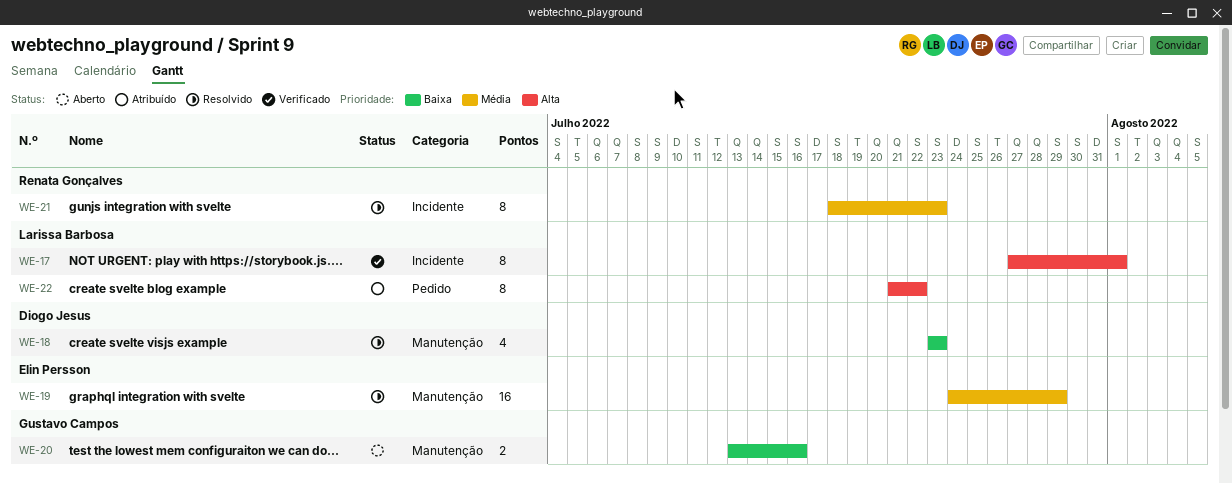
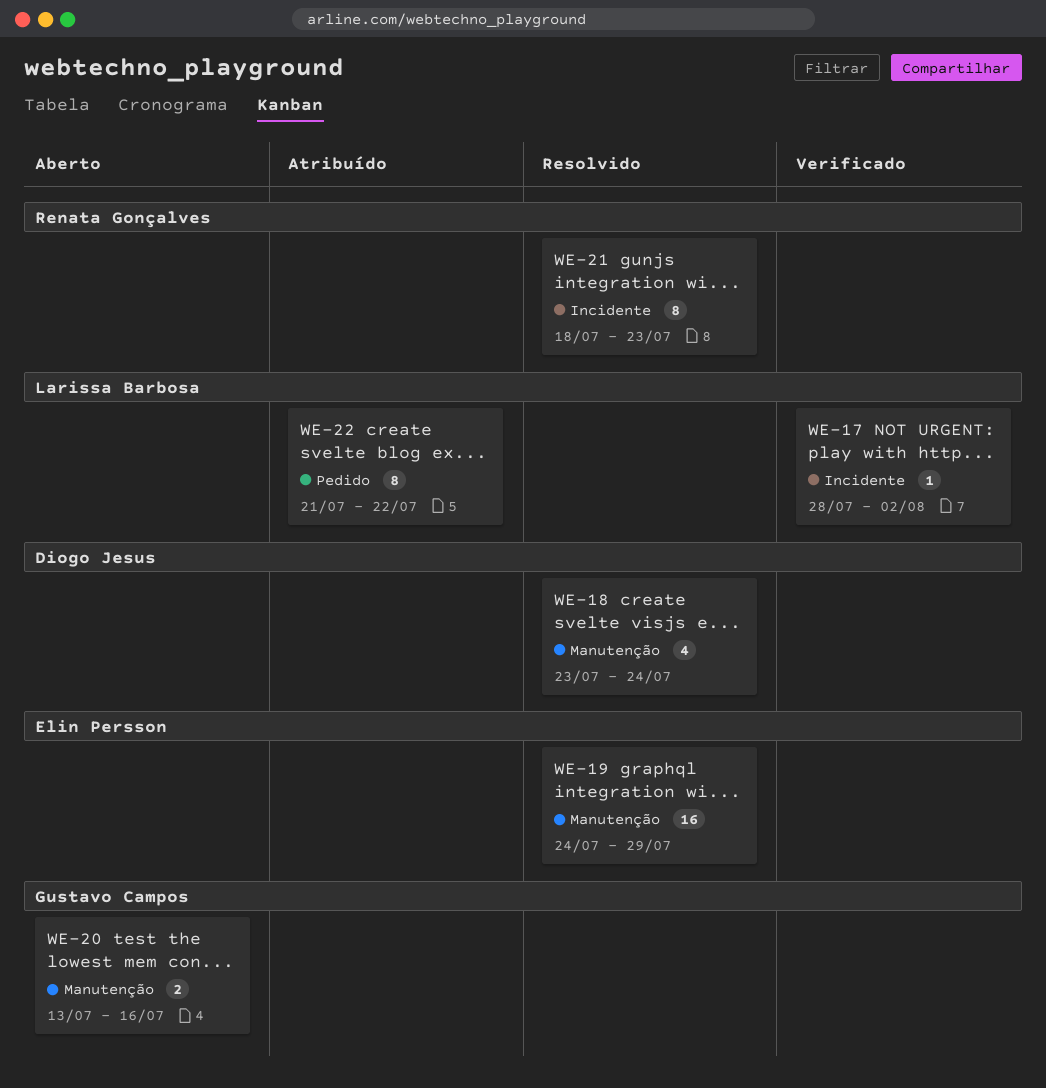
WE-17, estimate: 8 -> 1
WE-17, start: Jul 27 -> Jul 28
WE-17, due: Aug 1 -> Aug 2
WE-18, due: Jul 23 -> Jul 24

